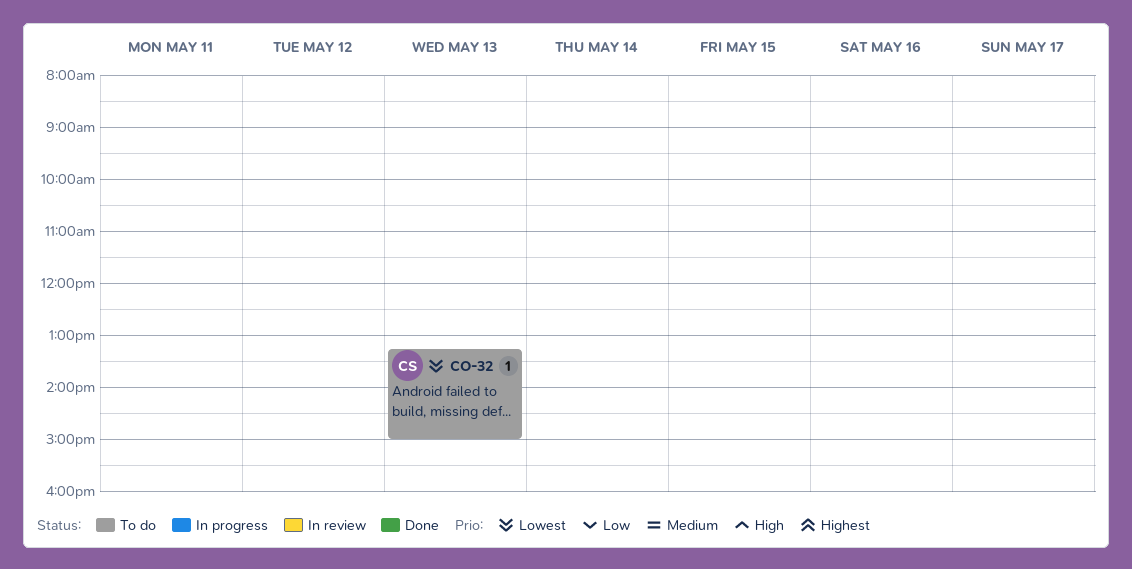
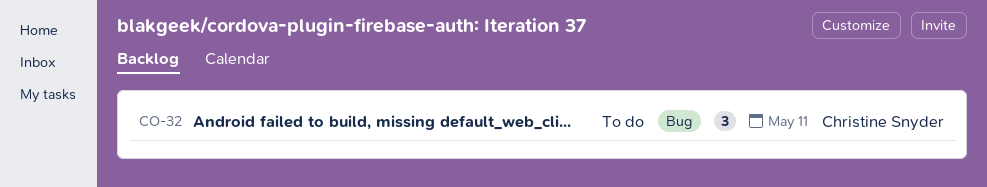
CO-32, estimate: 1 -> 3
CO-32, day: May 13 -> May 11

